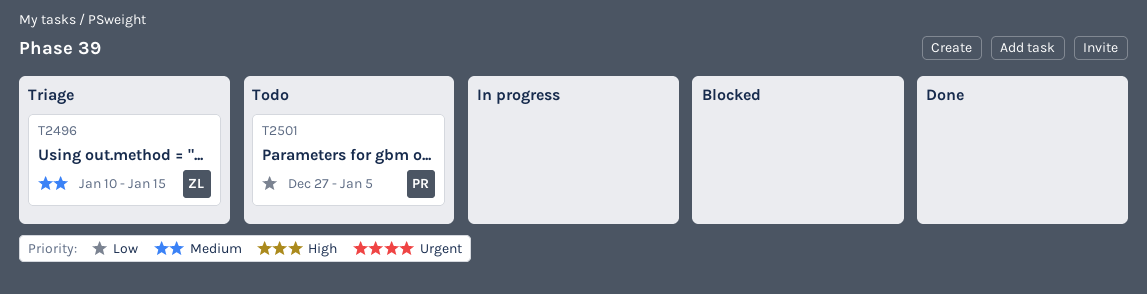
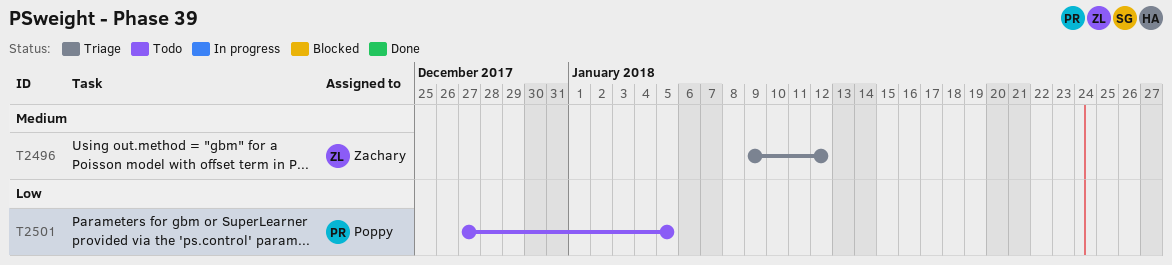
T2496, start: Jan 10 -> Jan 9
T2496, due: Jan 15 -> Jan 12

